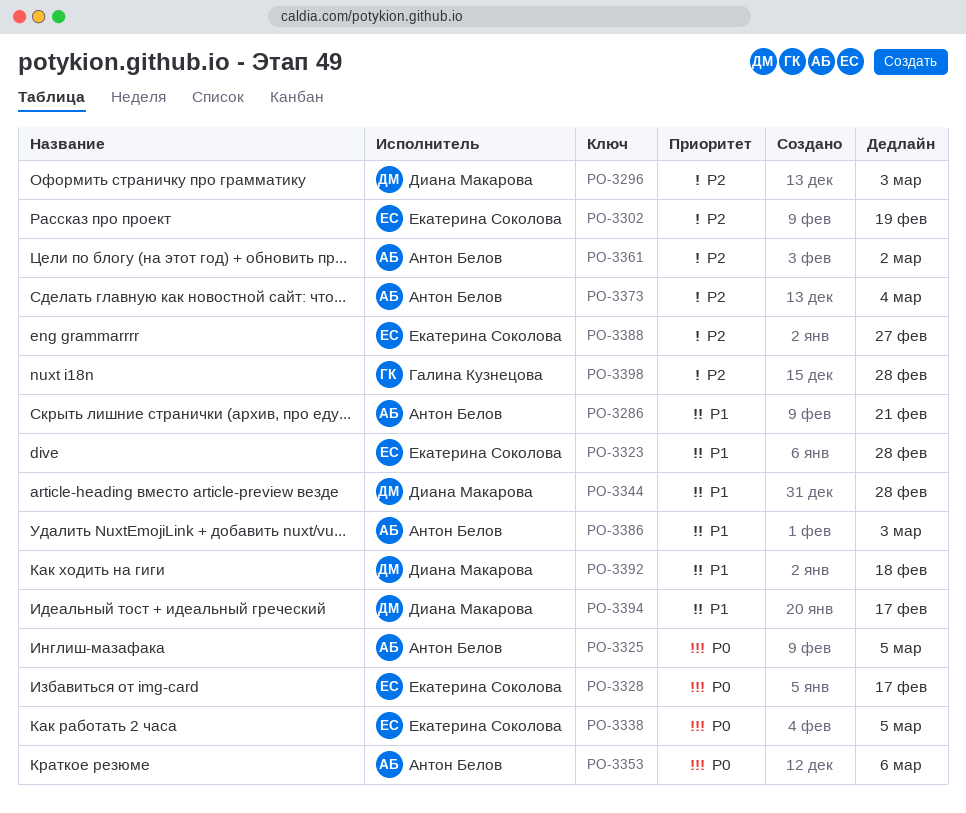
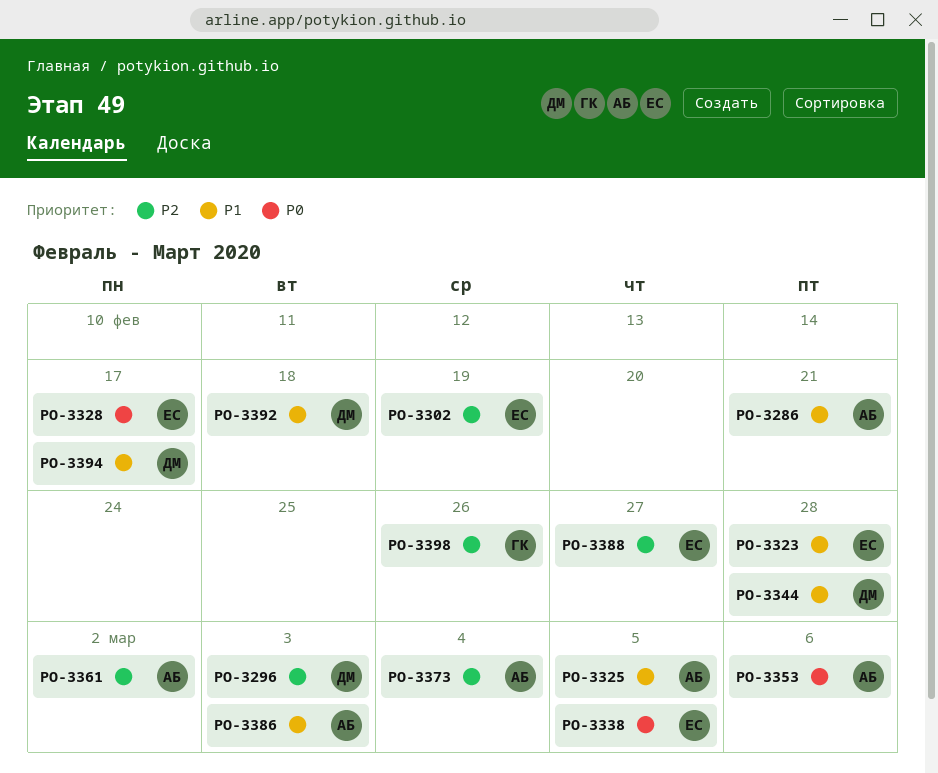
PO-3325, priority: P0 -> P1
PO-3398, due: Feb 28 -> Feb 26

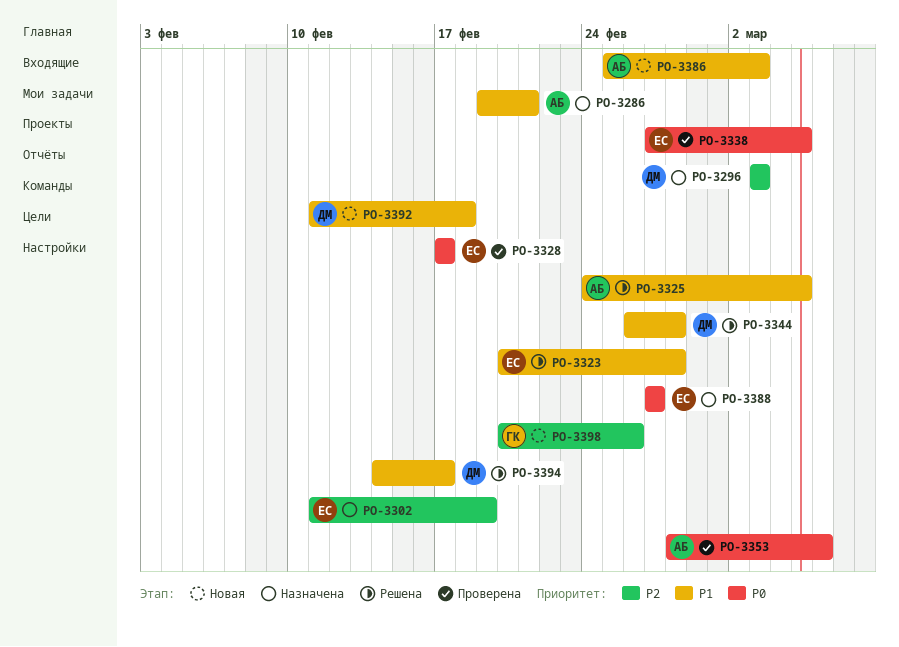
PO-3361: present -> none
PO-3373: present -> none
PO-3388, priority: P2 -> P0

